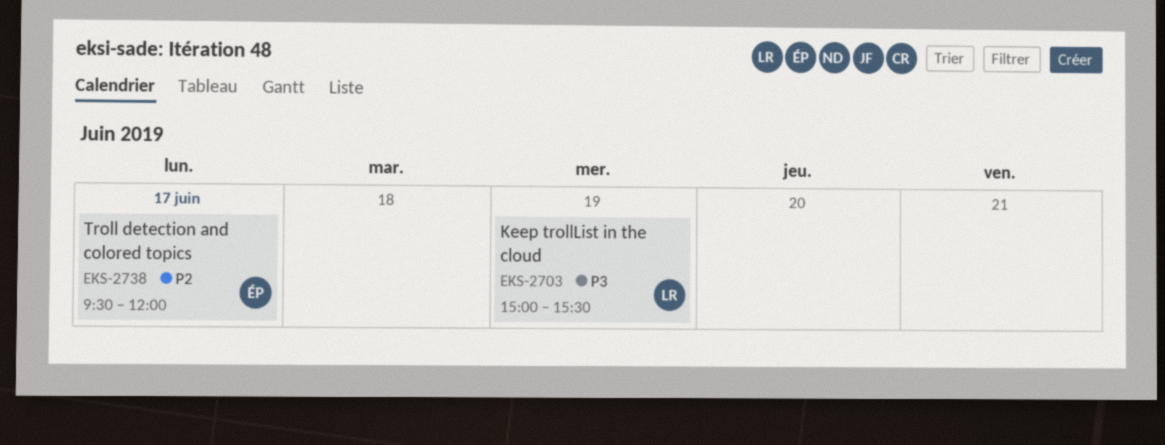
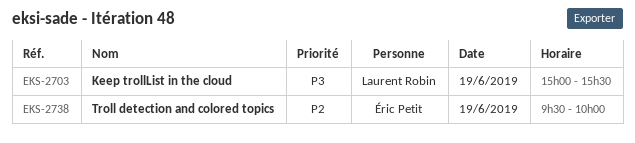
EKS-2738, day: Jun 17 -> Jun 19
EKS-2738, ends: 12:00 -> 10:00

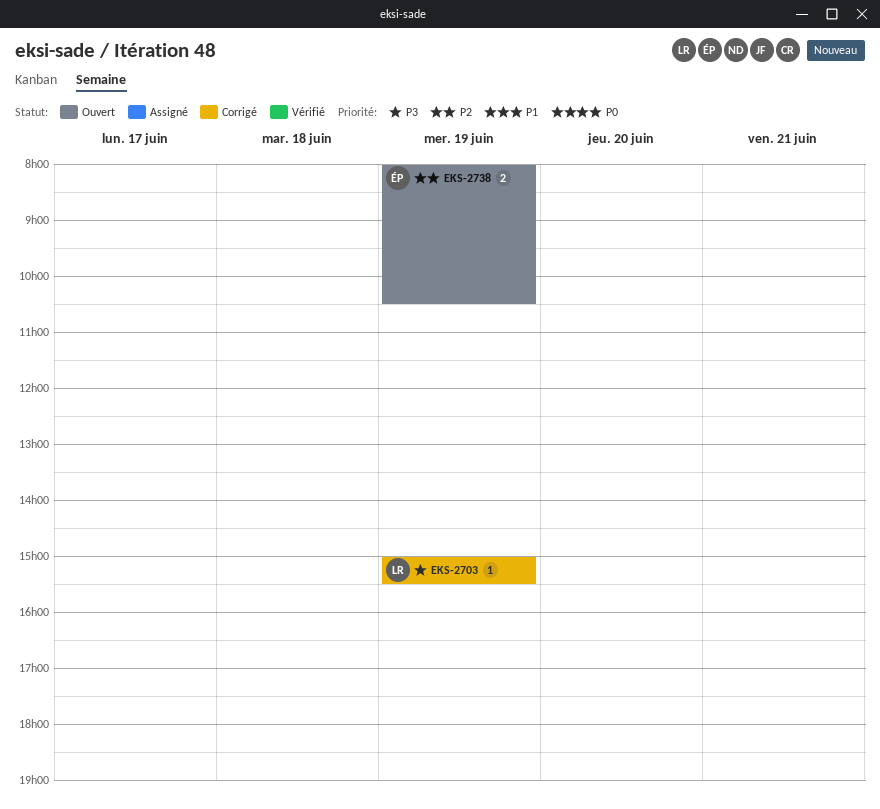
EKS-2738, begins: 09:30 -> 08:00
EKS-2738, ends: 10:00 -> 10:30

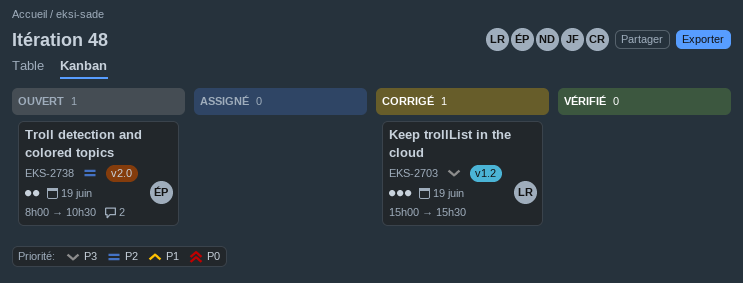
EKS-2703, estimate: 1 -> 3

